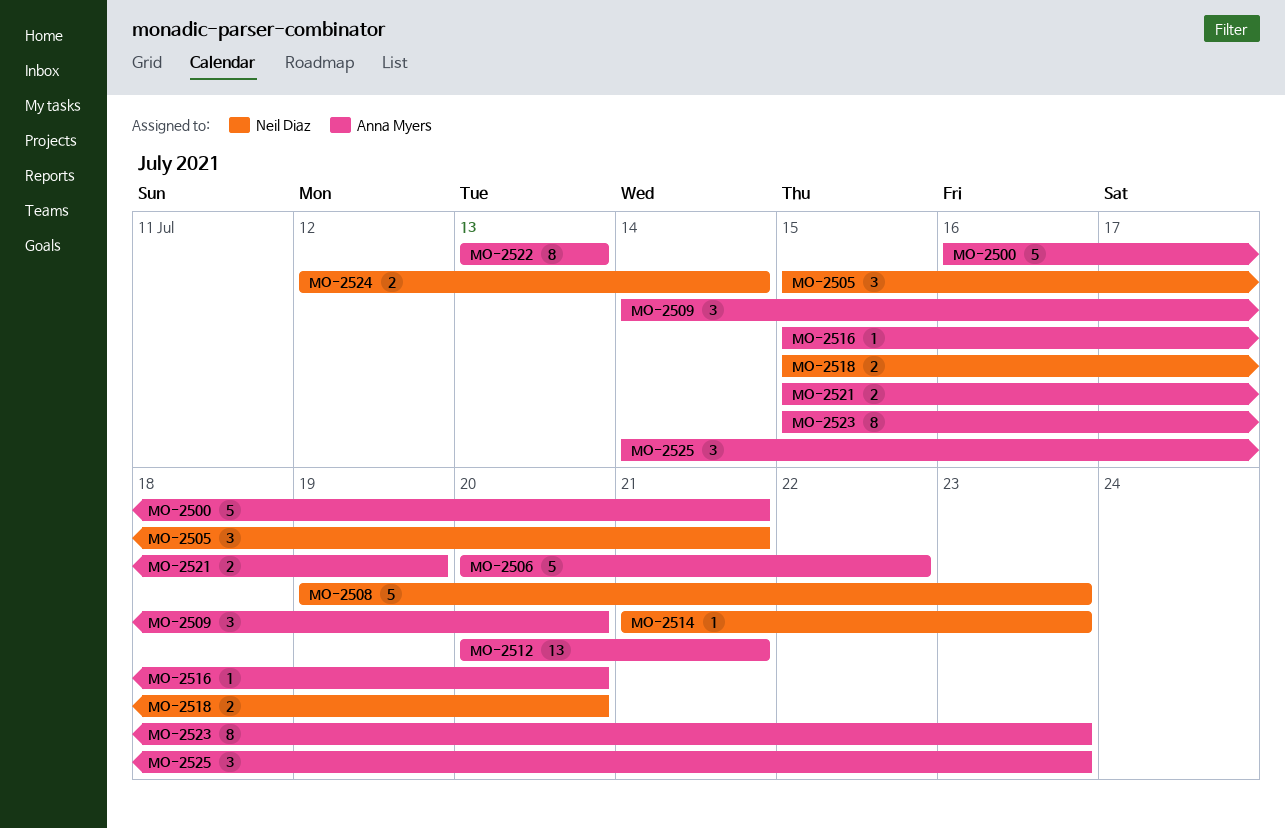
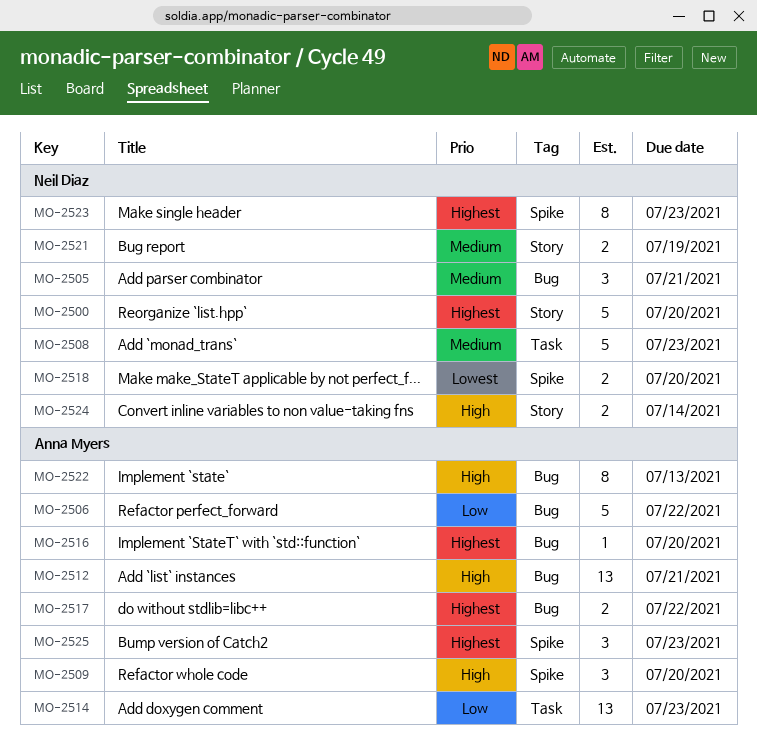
MO-2500, owner: Anna Myers -> Neil Diaz
MO-2500, due: Jul 21 -> Jul 20
MO-2514, owner: Neil Diaz -> Anna Myers
MO-2514, estimate: 1 -> 13
MO-2517: none -> present
MO-2521, owner: Anna Myers -> Neil Diaz
MO-2523, owner: Anna Myers -> Neil Diaz

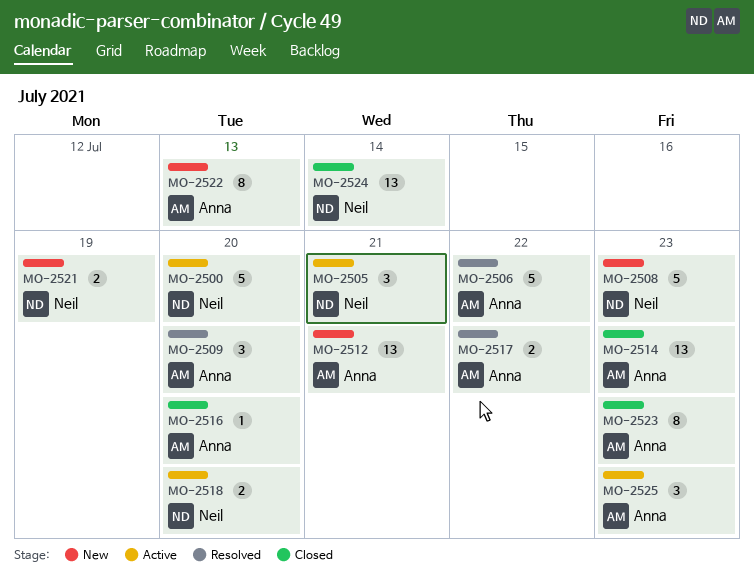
MO-2523, owner: Neil Diaz -> Anna Myers
MO-2524, estimate: 2 -> 13

